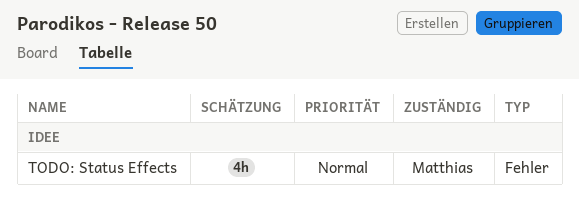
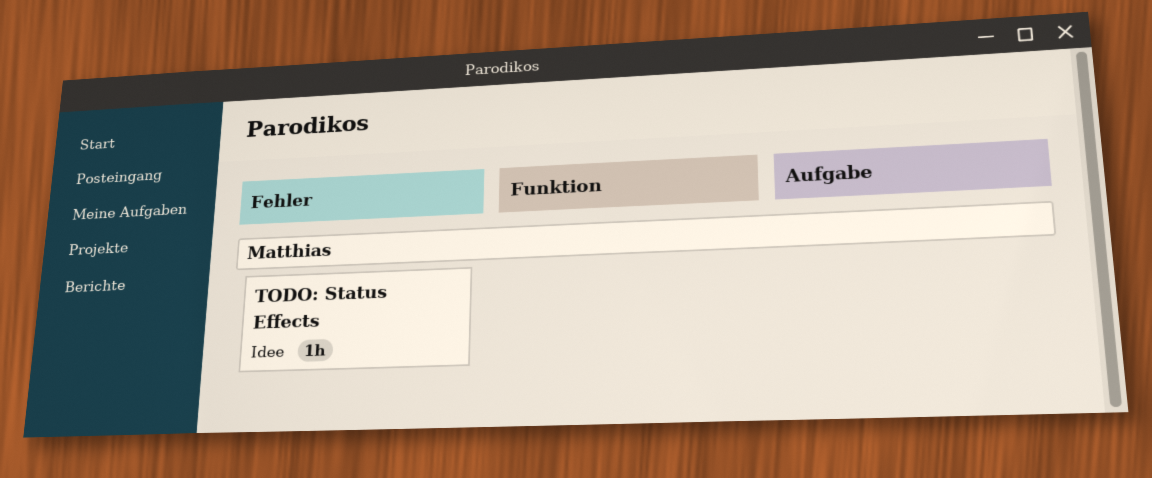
TODO: Status Effects, estimate: 4h -> 1h

